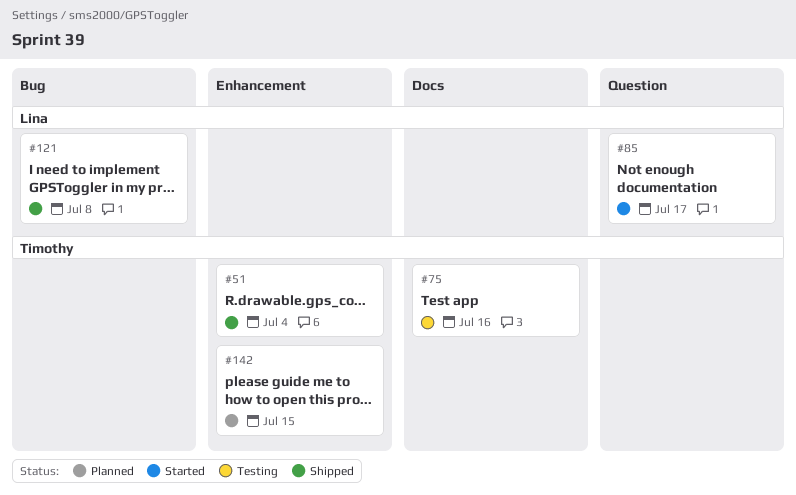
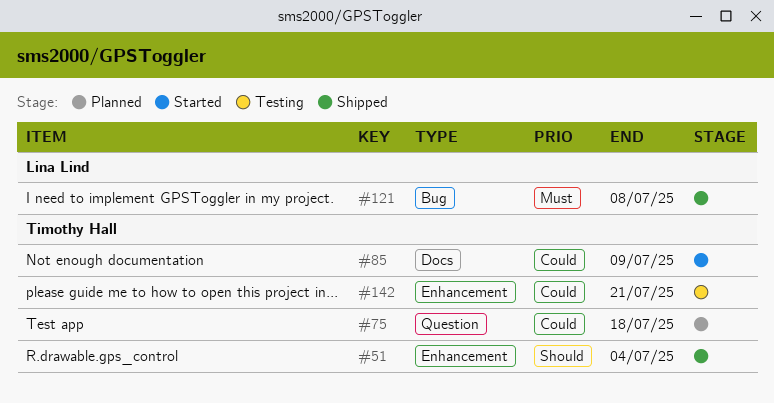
#75, status: Testing -> Planned
#75, label: Docs -> Question
#75, due: Jul 16 -> Jul 18
#85, owner: Lina Lind -> Timothy Hall
#85, label: Question -> Docs
#85, due: Jul 17 -> Jul 9
#142, status: Planned -> Testing
#142, due: Jul 15 -> Jul 21

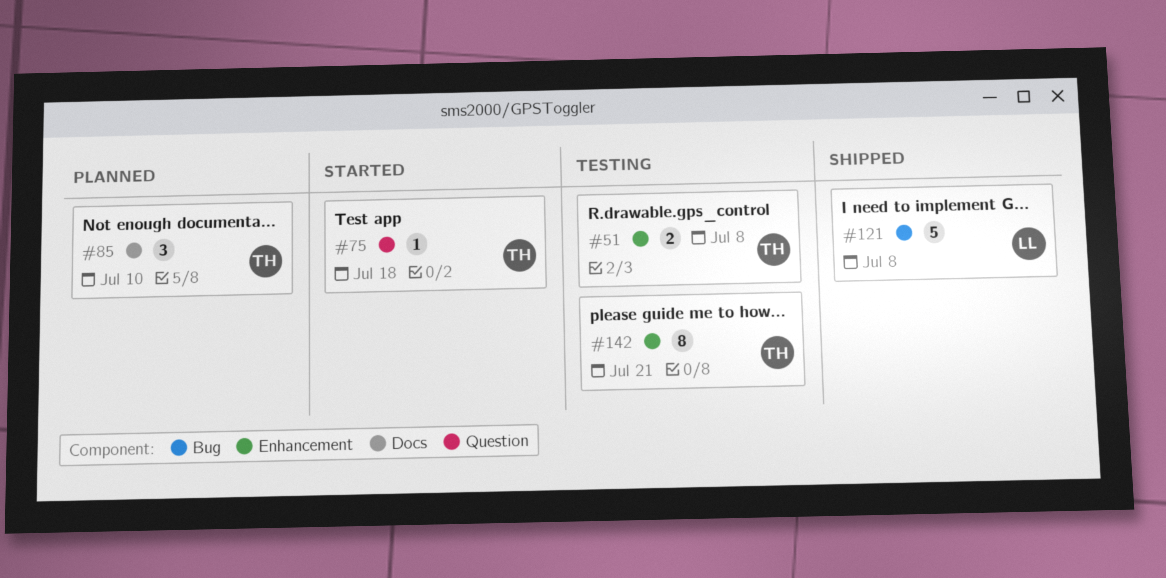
#51, status: Shipped -> Testing
#51, due: Jul 4 -> Jul 8
#75, status: Planned -> Started
#85, status: Started -> Planned
#85, due: Jul 9 -> Jul 10

